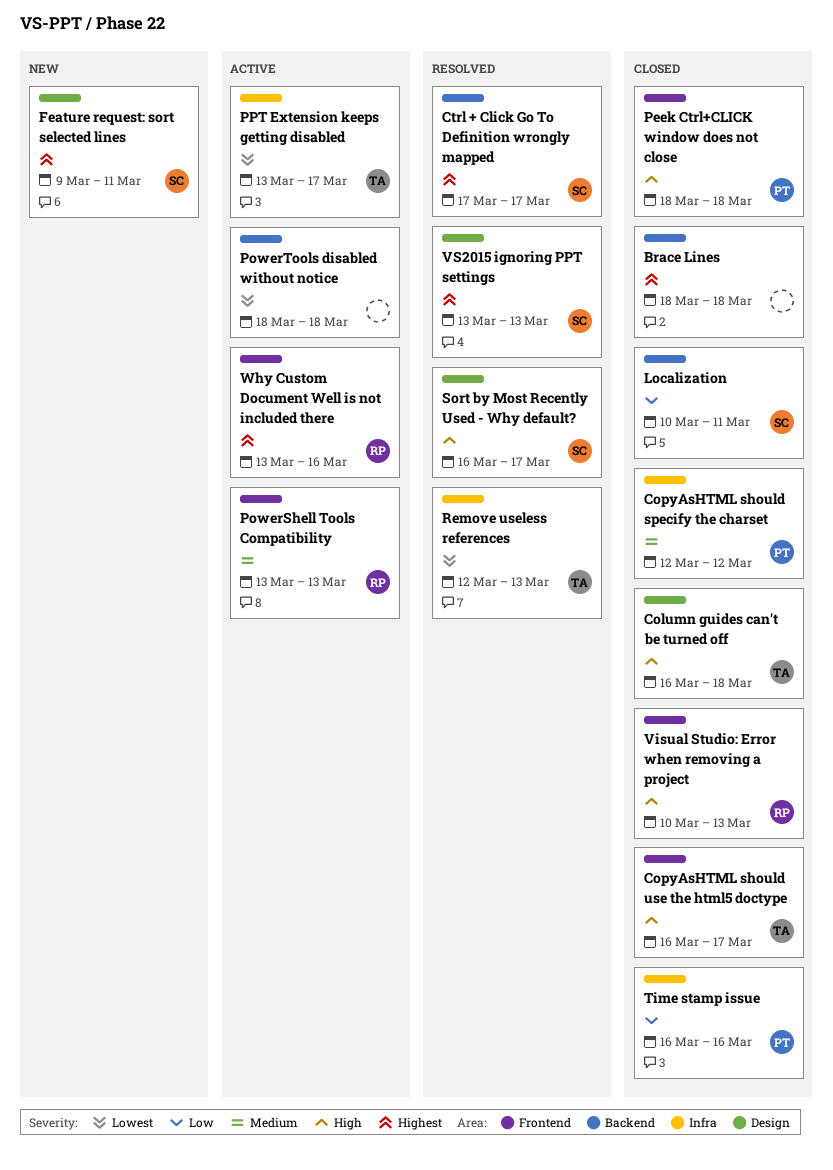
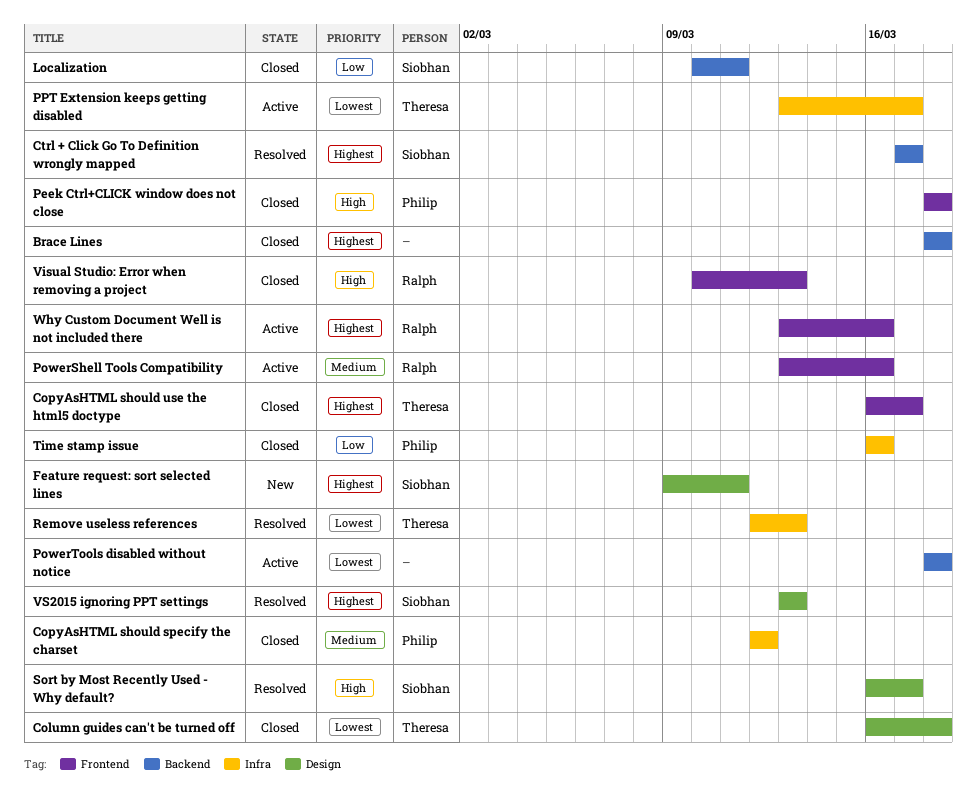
Column guides can't be turned off, priority: High -> Lowest
CopyAsHTML should use the html5 doctype, priority: High -> Highest
PowerShell Tools Compatibility, due: Mar 13 -> Mar 16

